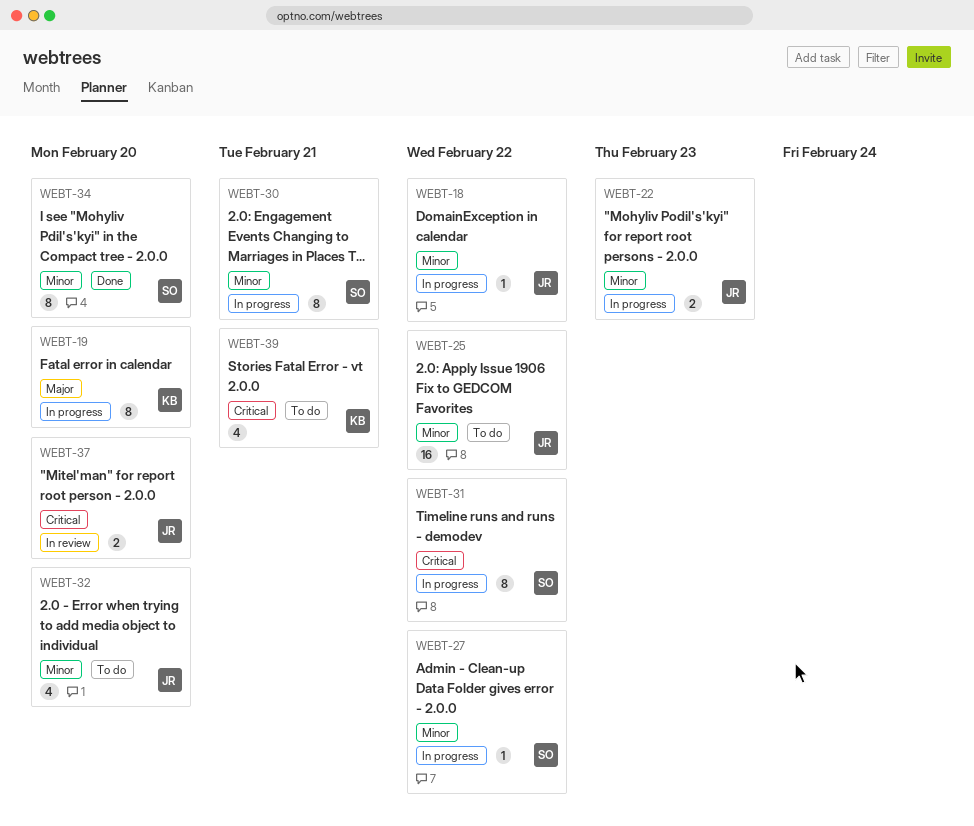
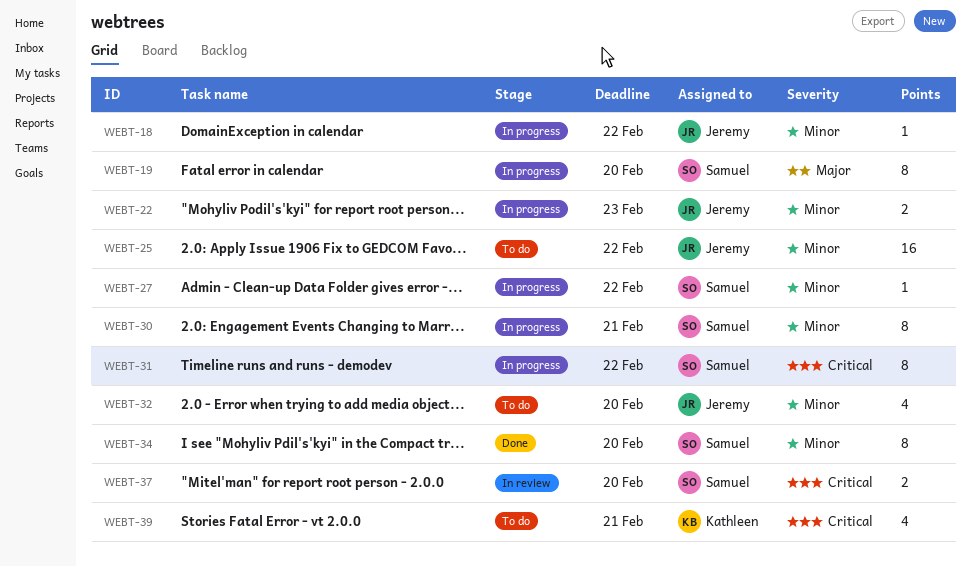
WEBT-19, owner: Kathleen -> Samuel
WEBT-37, owner: Jeremy -> Samuel

